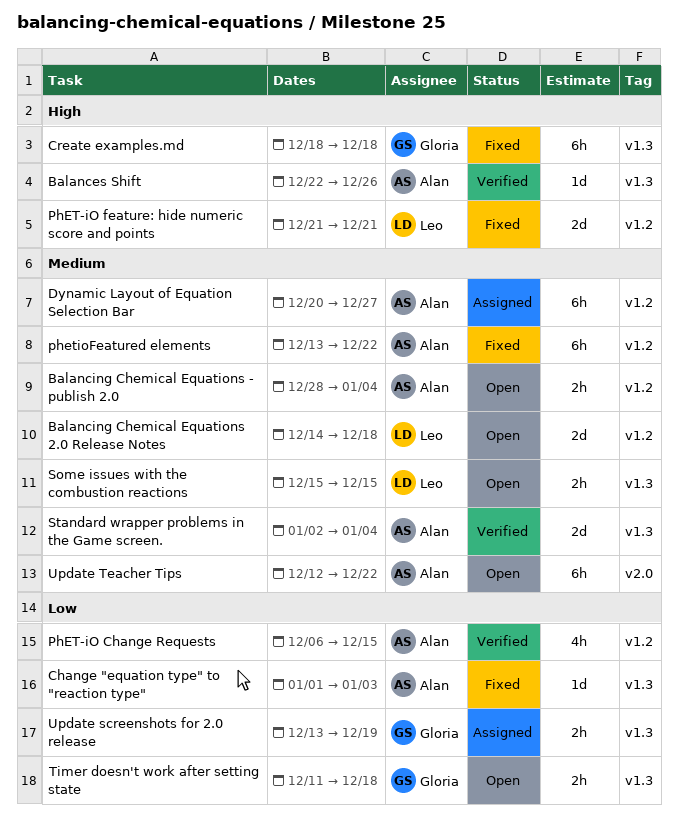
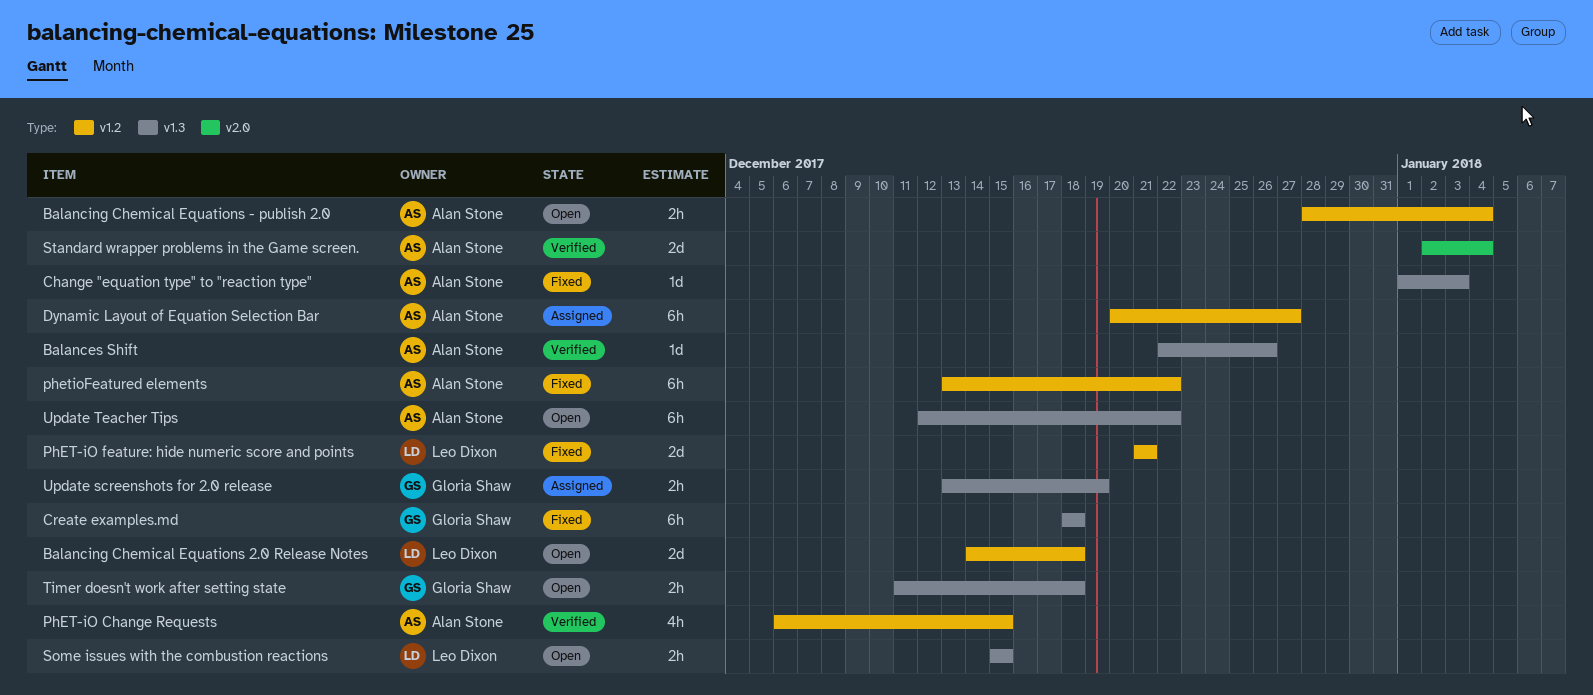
Standard wrapper problems in the Game screen., label: v1.3 -> v2.0
Update Teacher Tips, label: v2.0 -> v1.3

